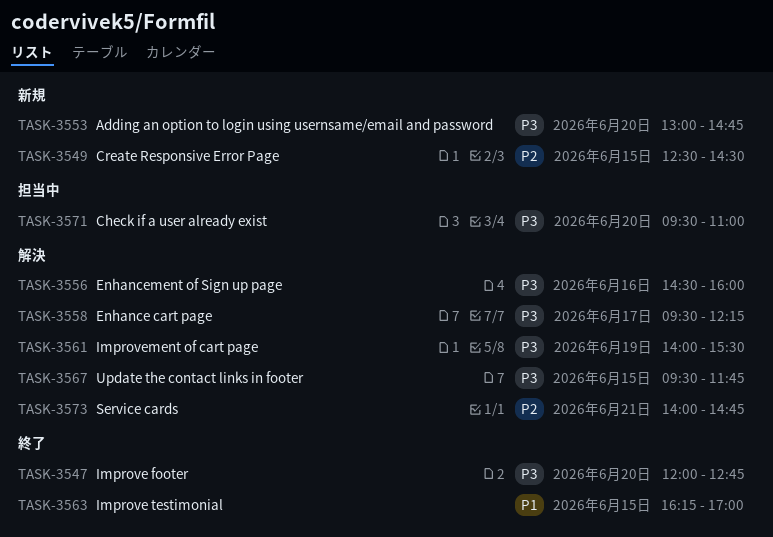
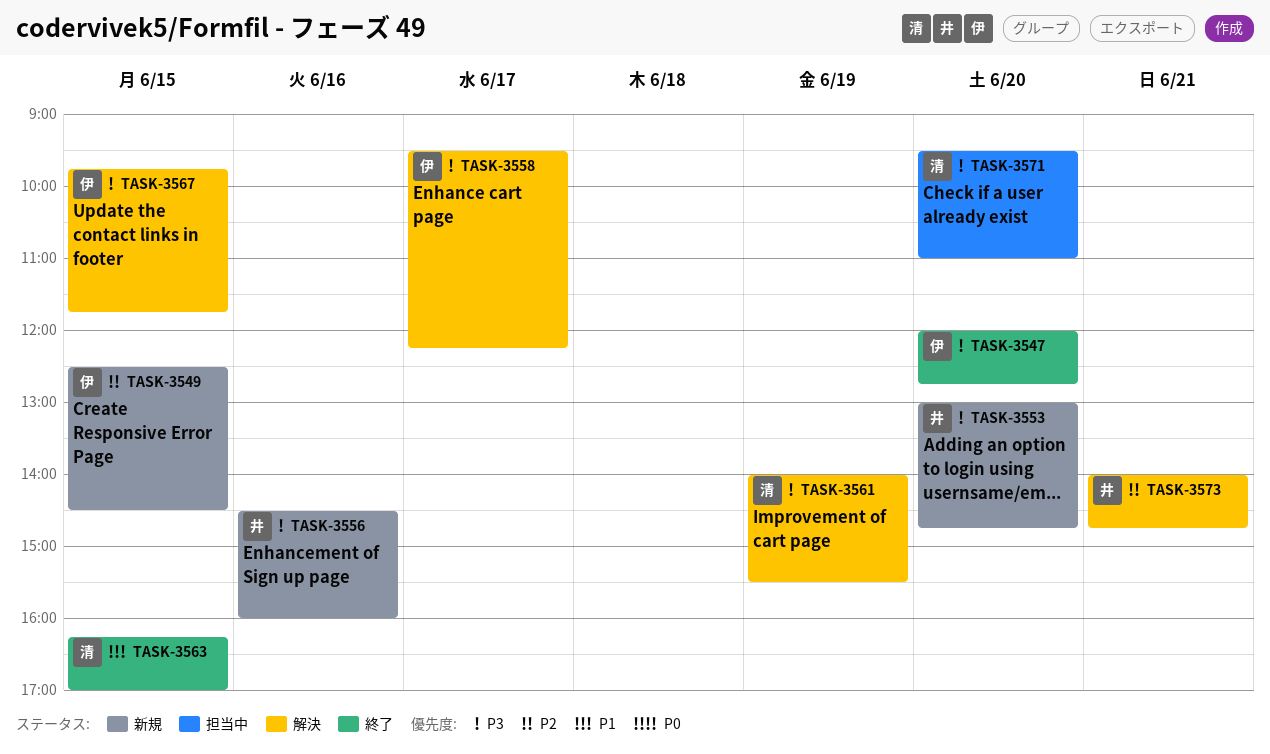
TASK-3556, status: 解決 -> 新規
TASK-3567, begins: 09:30 -> 09:45

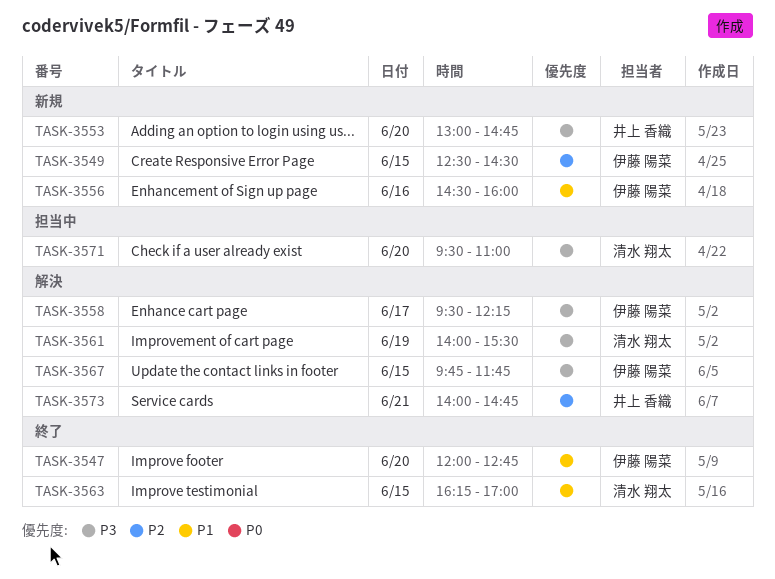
TASK-3547, priority: P3 -> P1
TASK-3556, owner: 井上 香織 -> 伊藤 陽菜
TASK-3556, priority: P3 -> P1

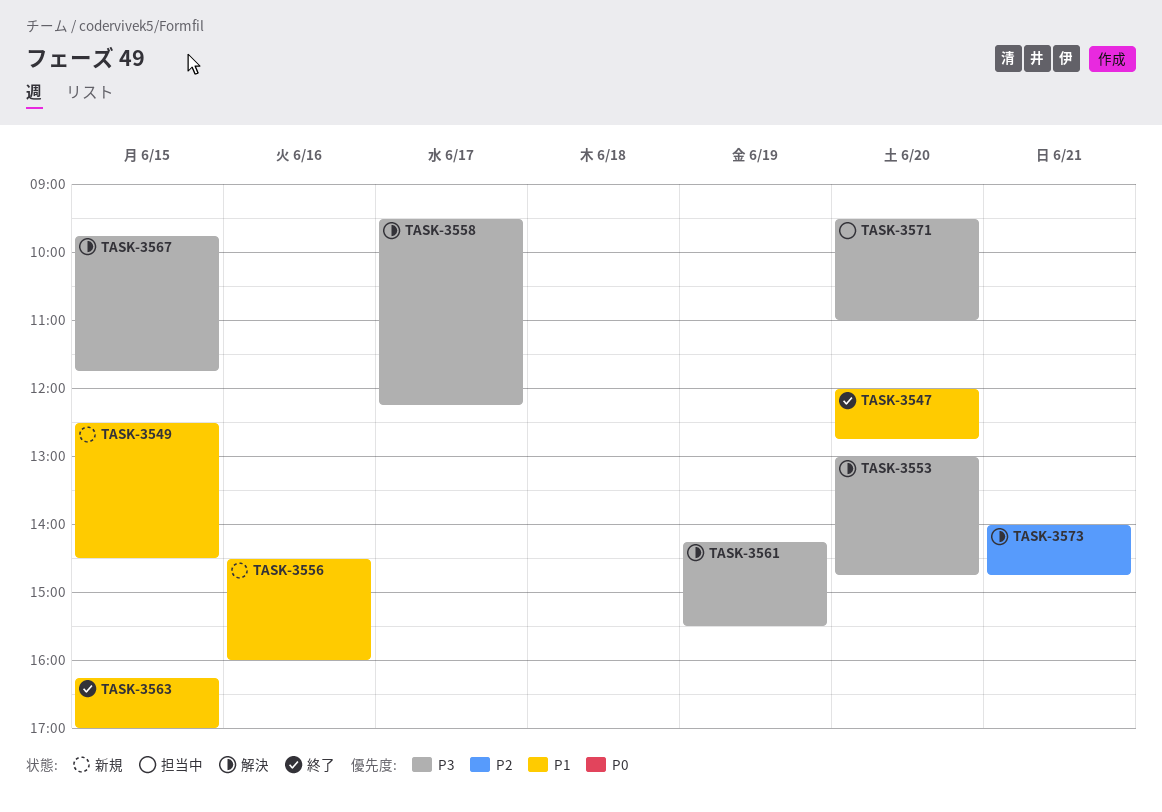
TASK-3549, priority: P2 -> P1
TASK-3553, status: 新規 -> 解決
TASK-3561, begins: 14:00 -> 14:15

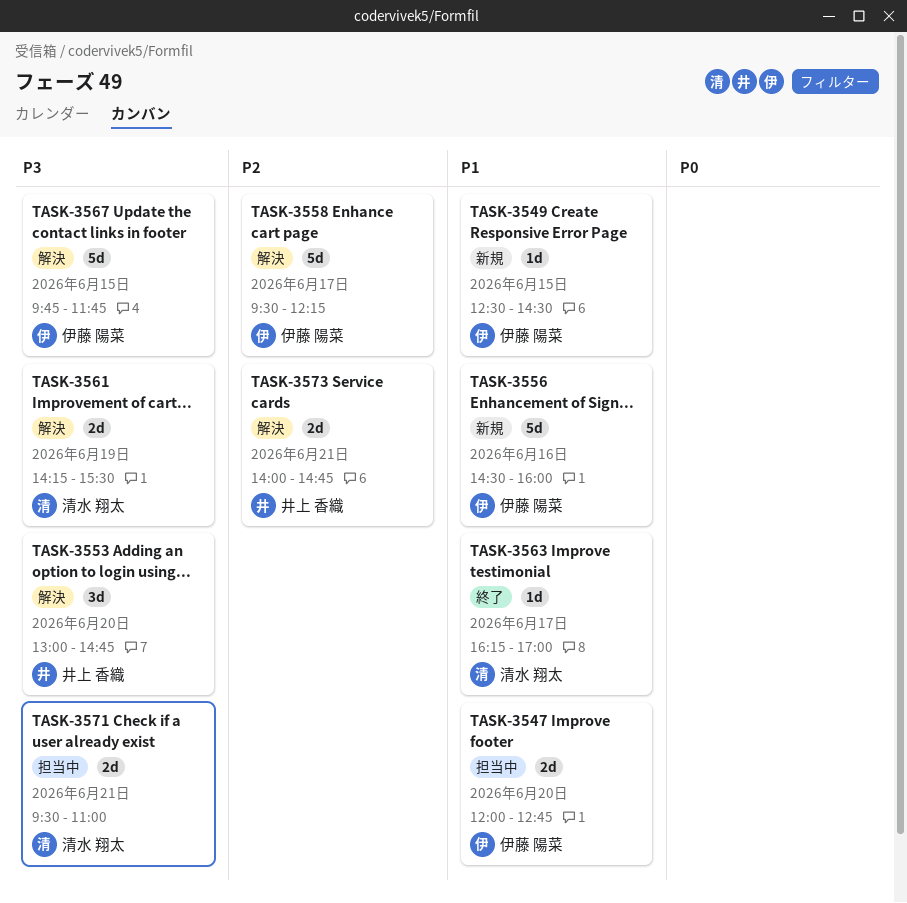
TASK-3547, status: 終了 -> 担当中
TASK-3558, priority: P3 -> P2
TASK-3563, day: Jun 15 -> Jun 17
TASK-3571, day: Jun 20 -> Jun 21

